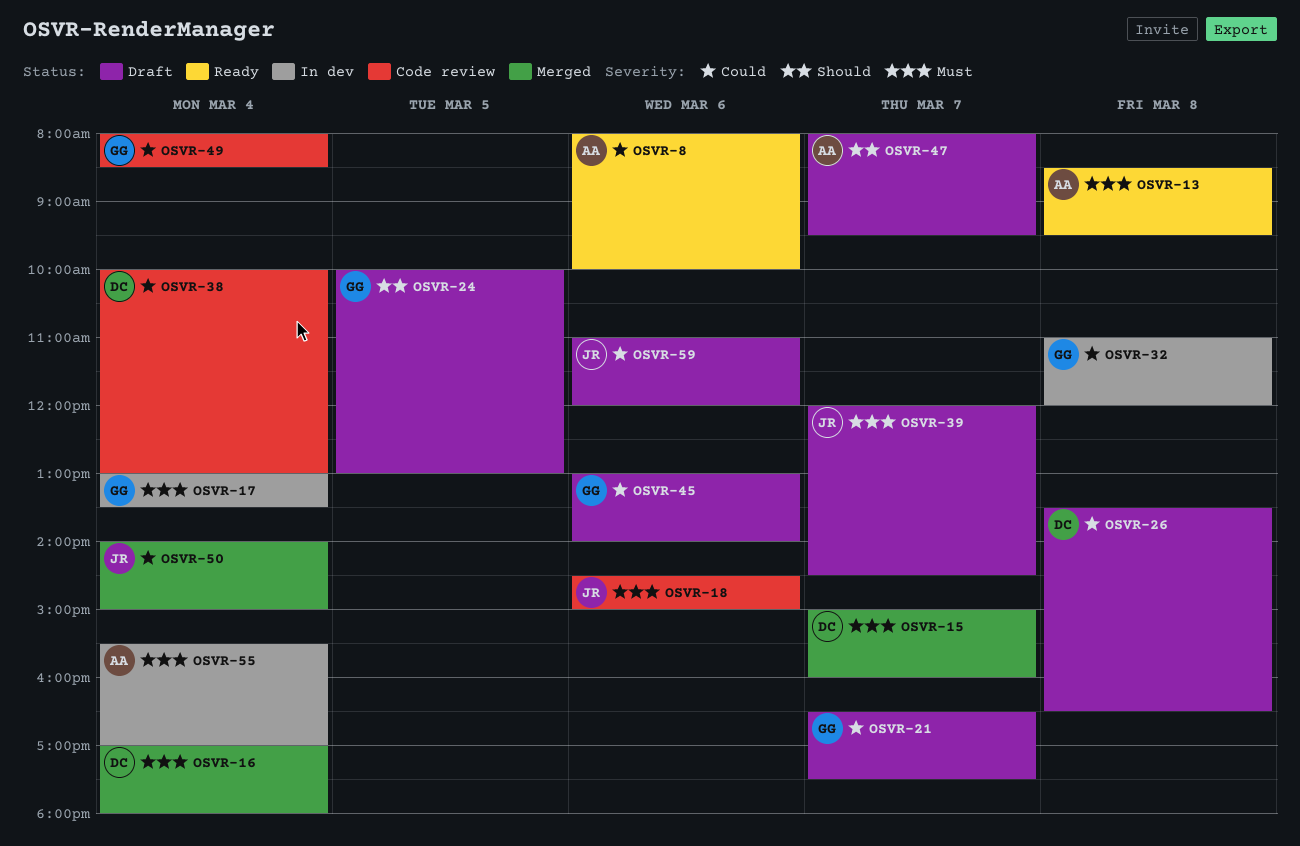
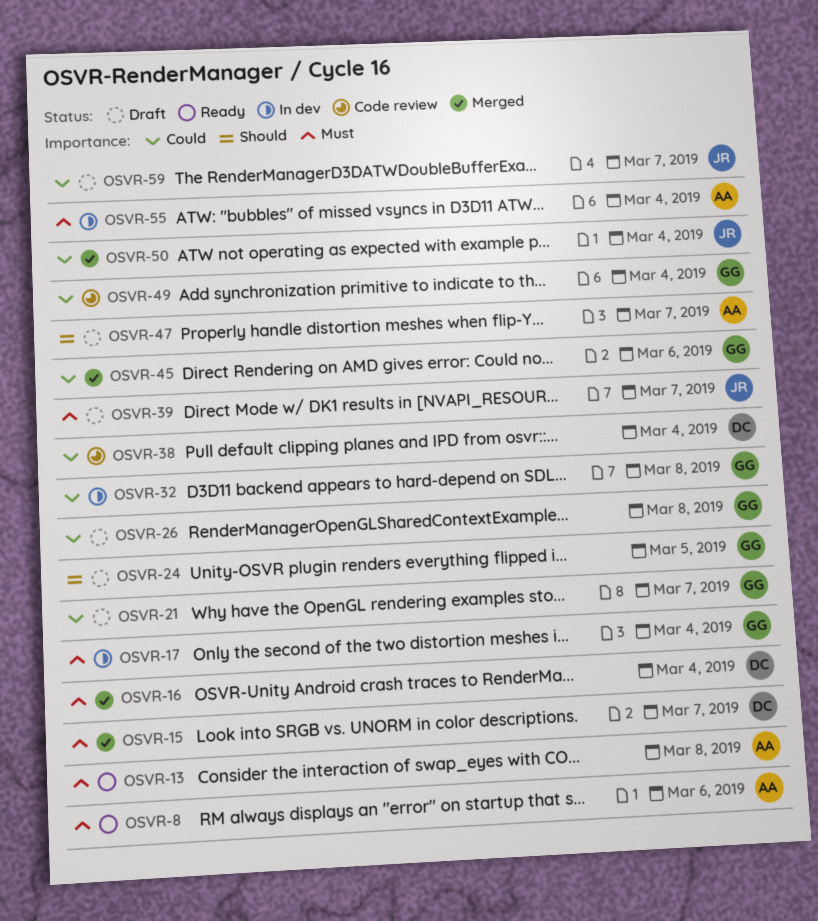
OSVR-8, priority: Could -> Must
OSVR-18: present -> none
OSVR-26, owner: DC -> GG
OSVR-45, status: Draft -> Merged
OSVR-59, day: Mar 6 -> Mar 7

